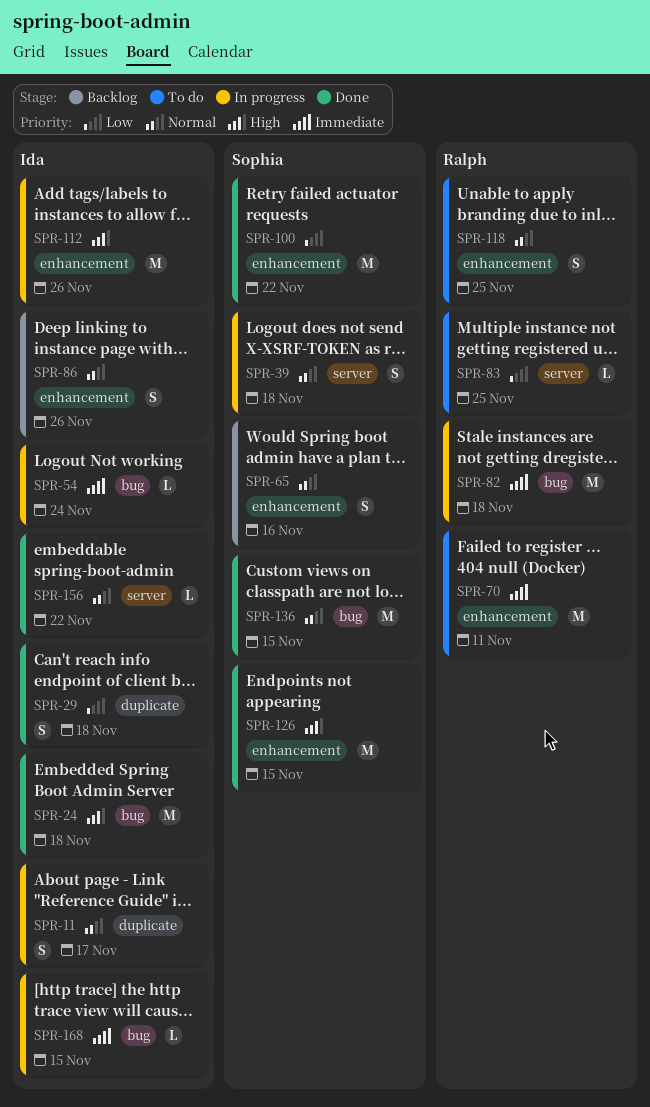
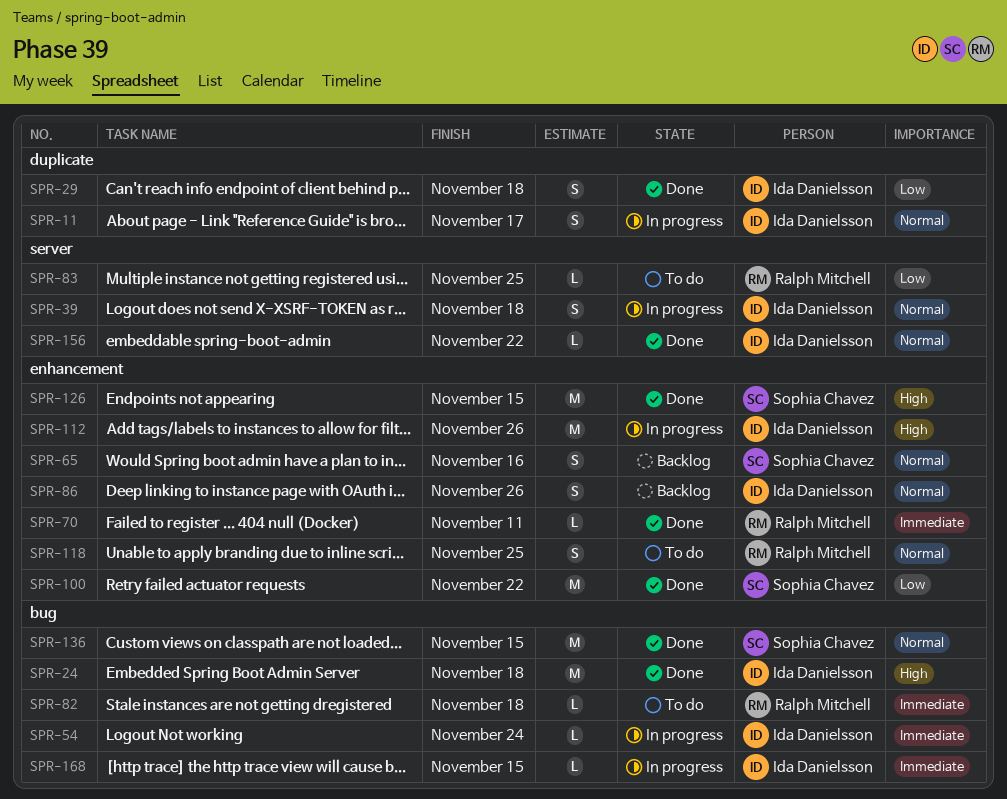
SPR-39, owner: Sophia Chavez -> Ida Danielsson
SPR-70, status: To do -> Done
SPR-70, estimate: M -> L
SPR-82, status: In progress -> To do
SPR-82, estimate: M -> L

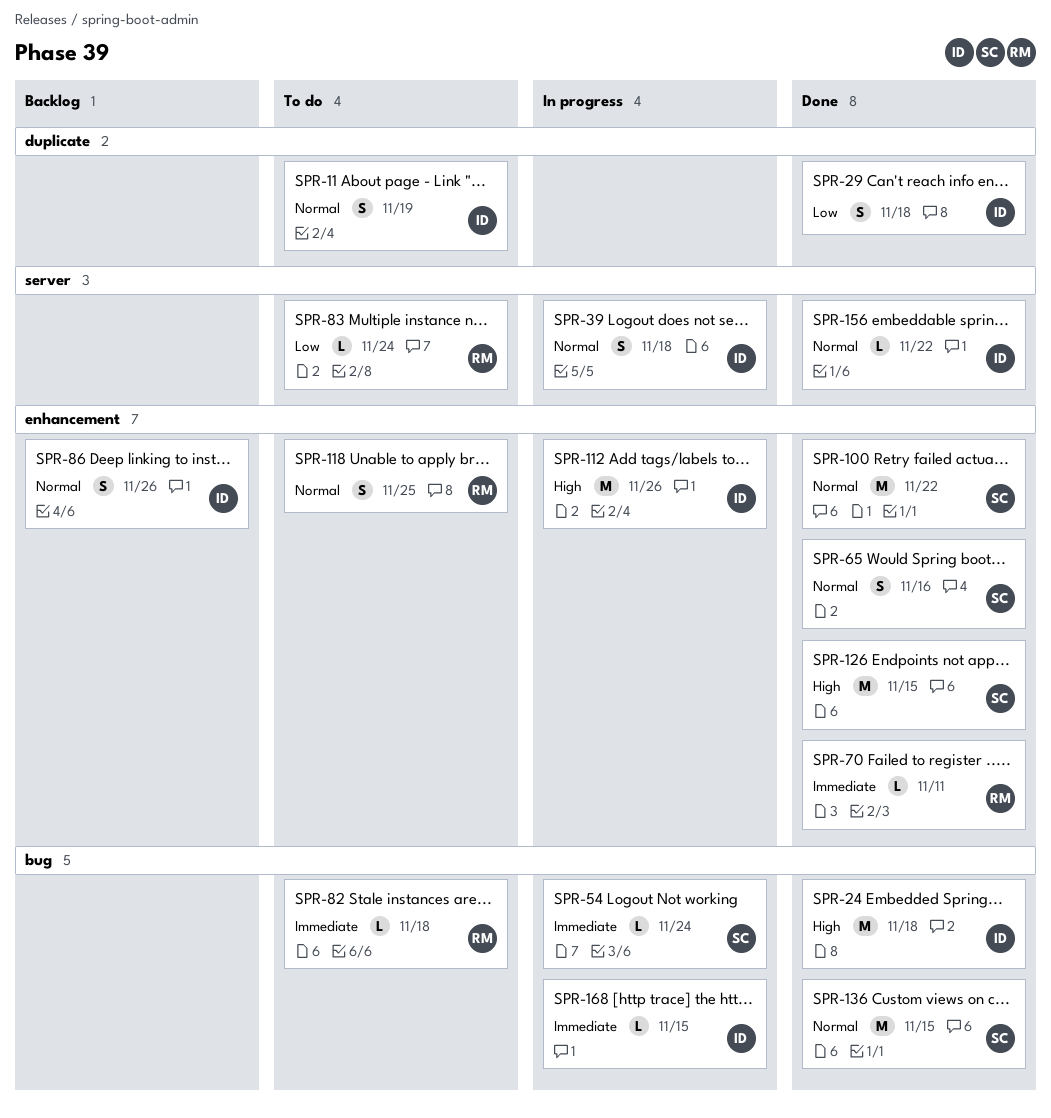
SPR-11, status: In progress -> To do
SPR-11, due: Nov 17 -> Nov 19
SPR-54, owner: Ida Danielsson -> Sophia Chavez
SPR-65, status: Backlog -> Done
SPR-83, due: Nov 25 -> Nov 24
SPR-100, priority: Low -> Normal

